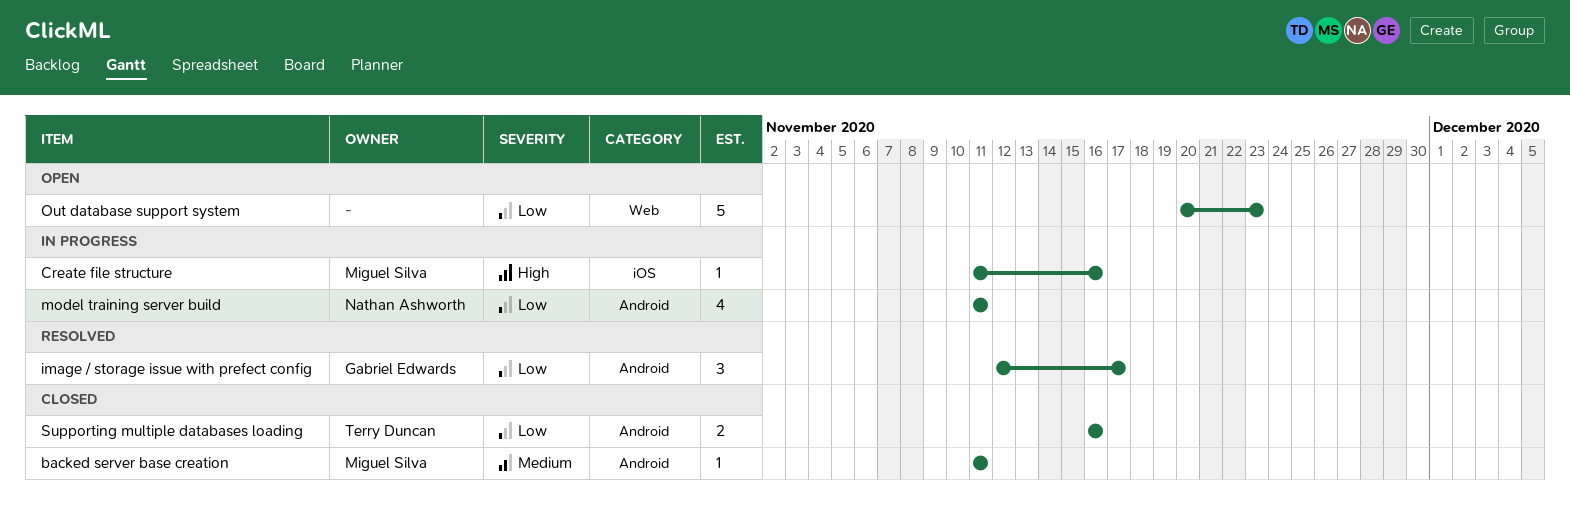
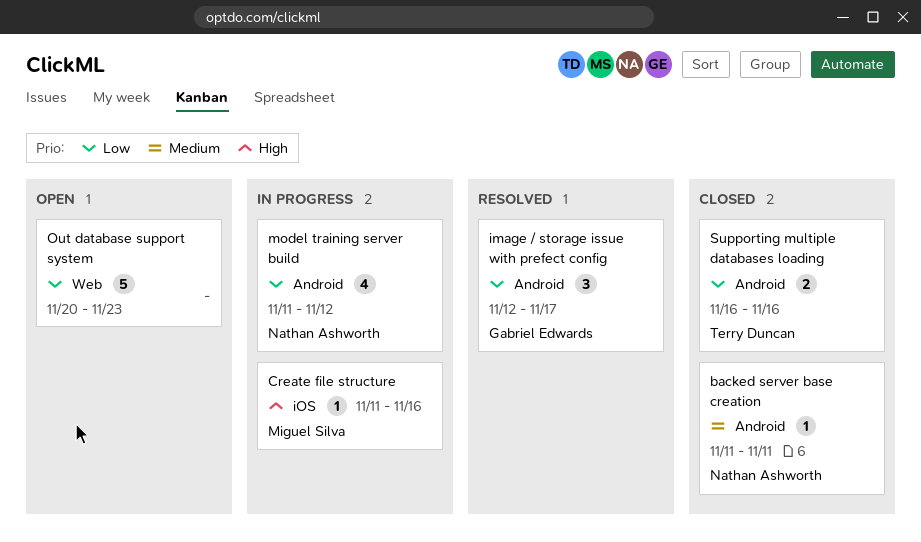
backed server base creation, owner: Miguel Silva -> Nathan Ashworth
model training server build, due: Nov 11 -> Nov 12

